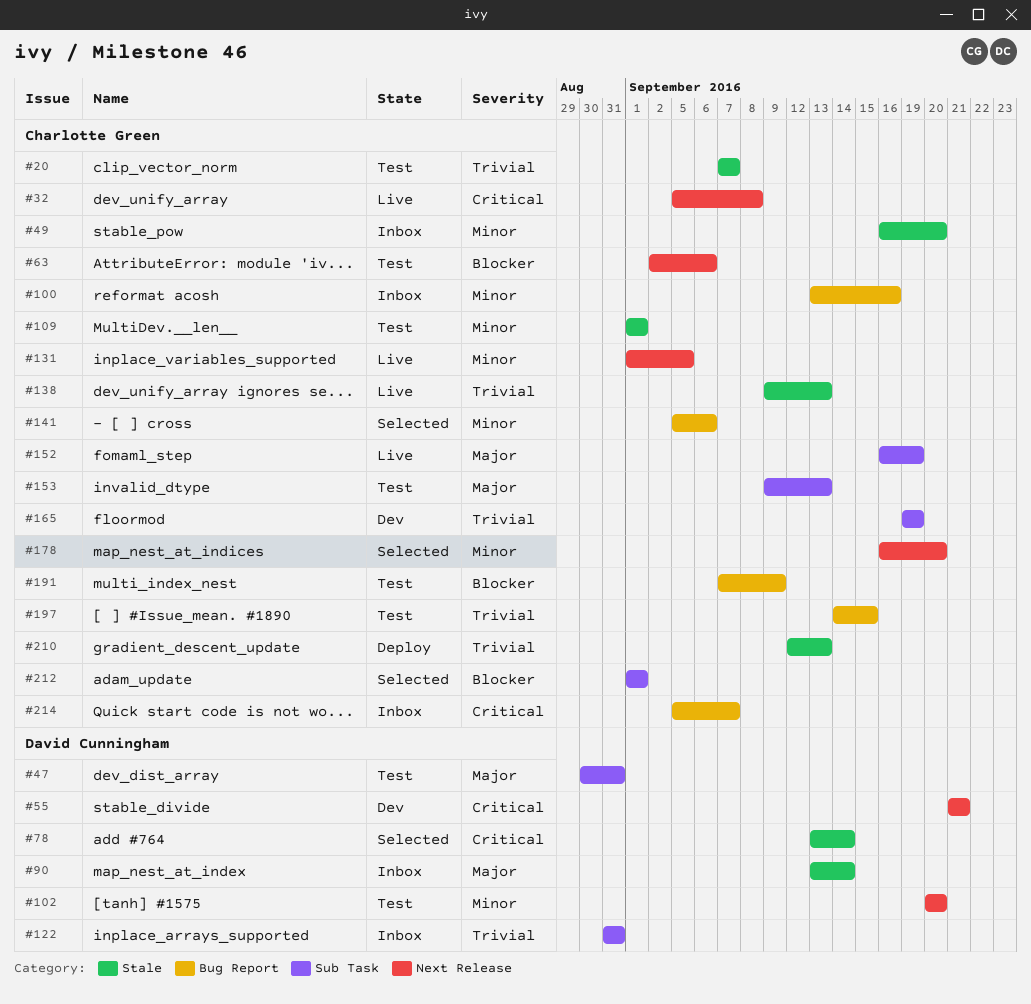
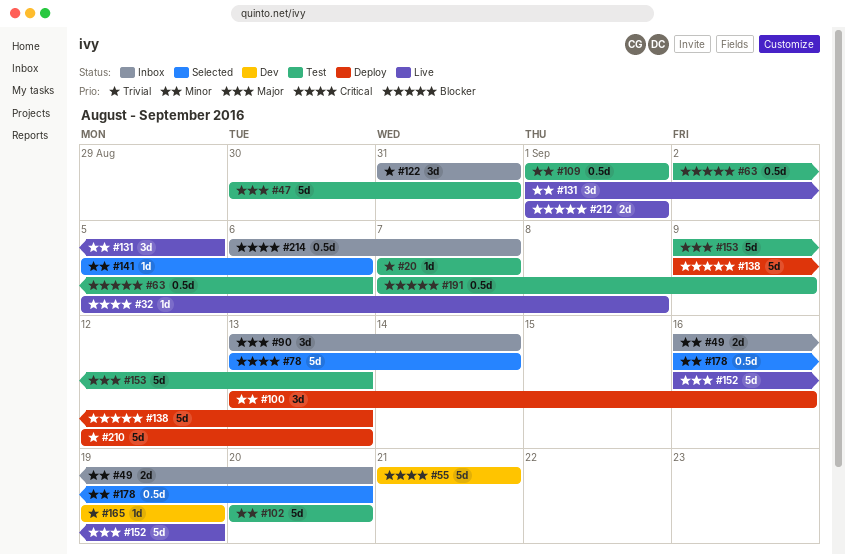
#100, status: Inbox -> Deploy
#138, status: Live -> Deploy
#138, priority: Trivial -> Blocker
#197: present -> none
#212, status: Selected -> Live
#214, start: Sep 5 -> Sep 6

